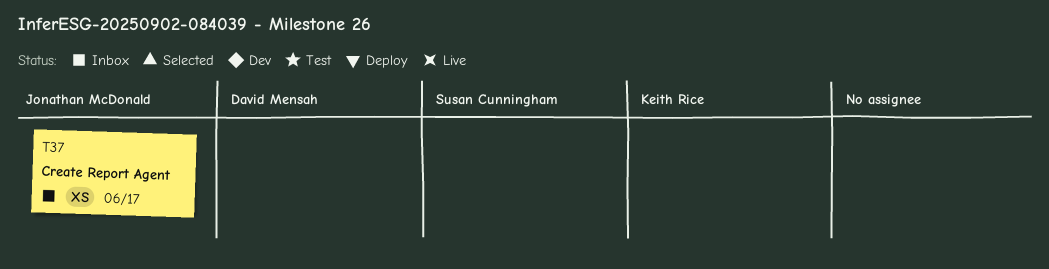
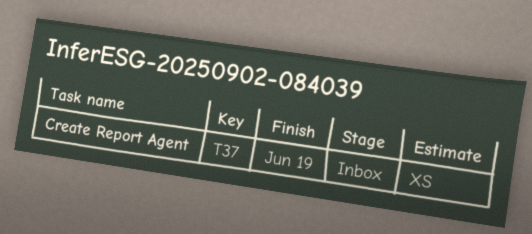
T37, due: Jun 17 -> Jun 19

